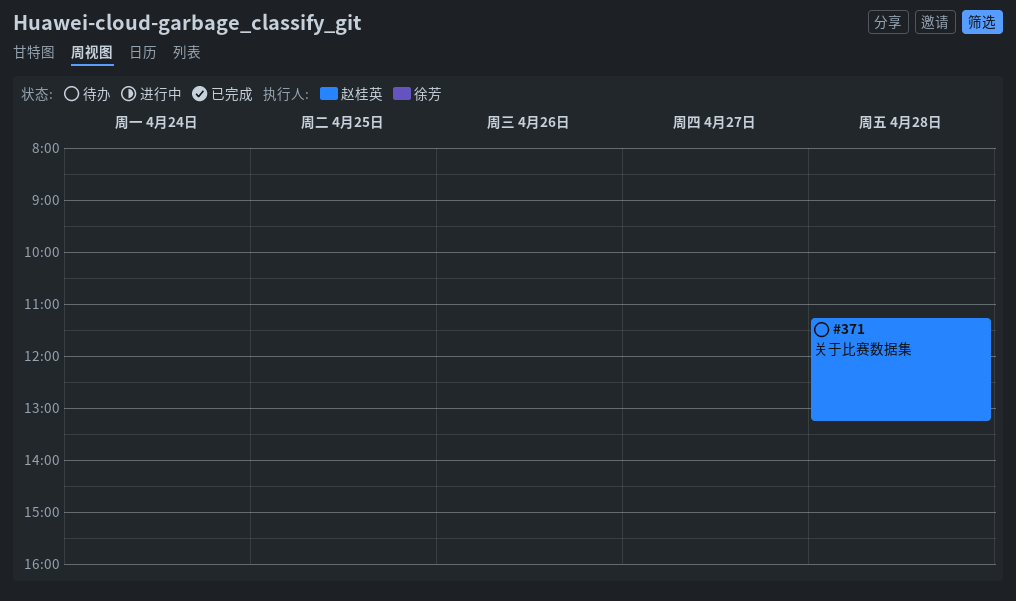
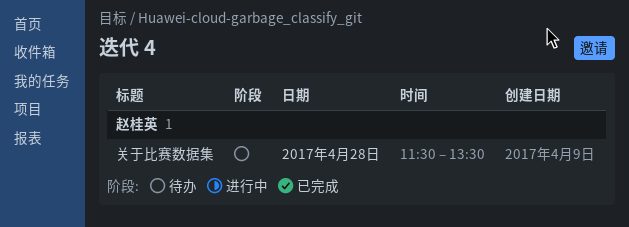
关于比赛数据集, begins: 11:15 -> 11:30
关于比赛数据集, ends: 13:15 -> 13:30

